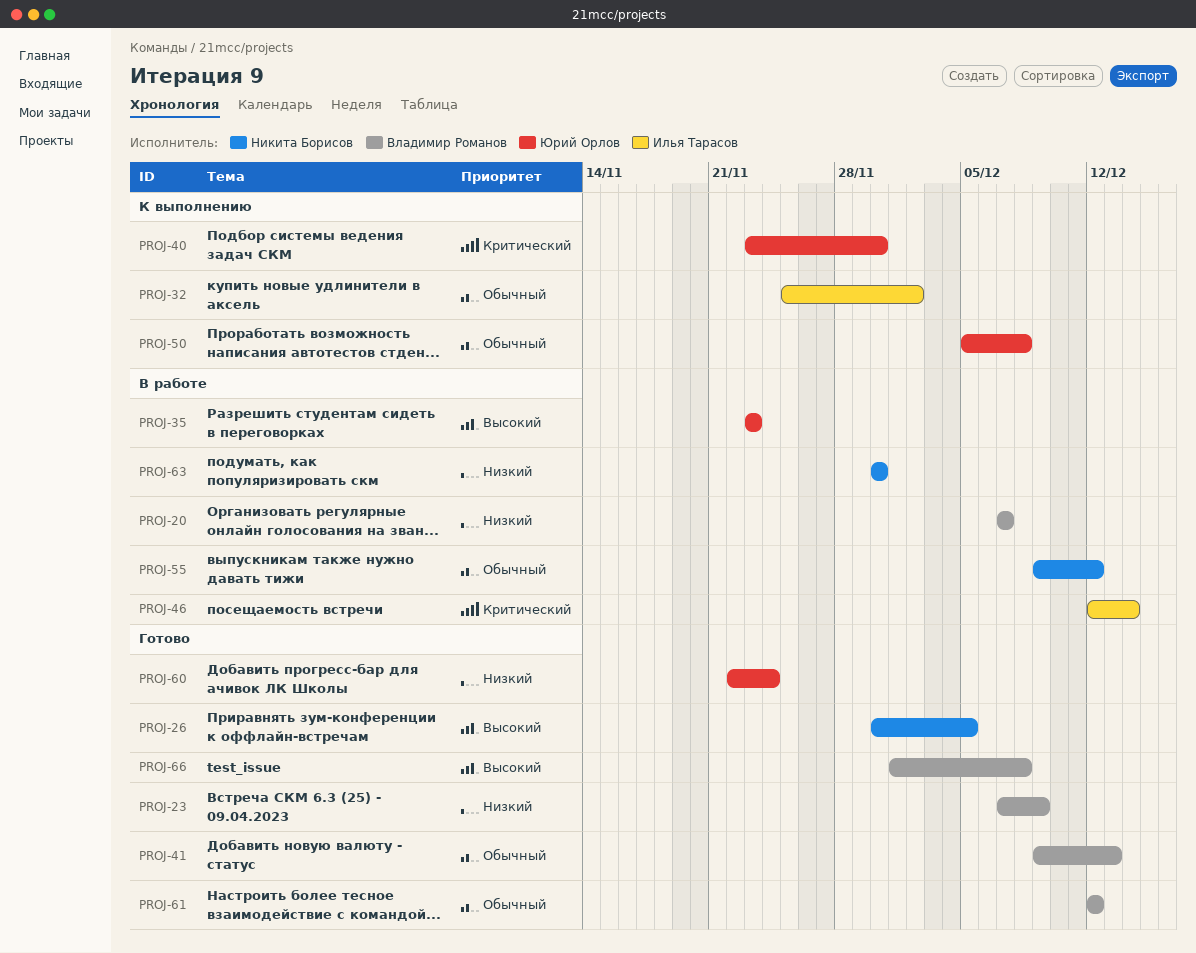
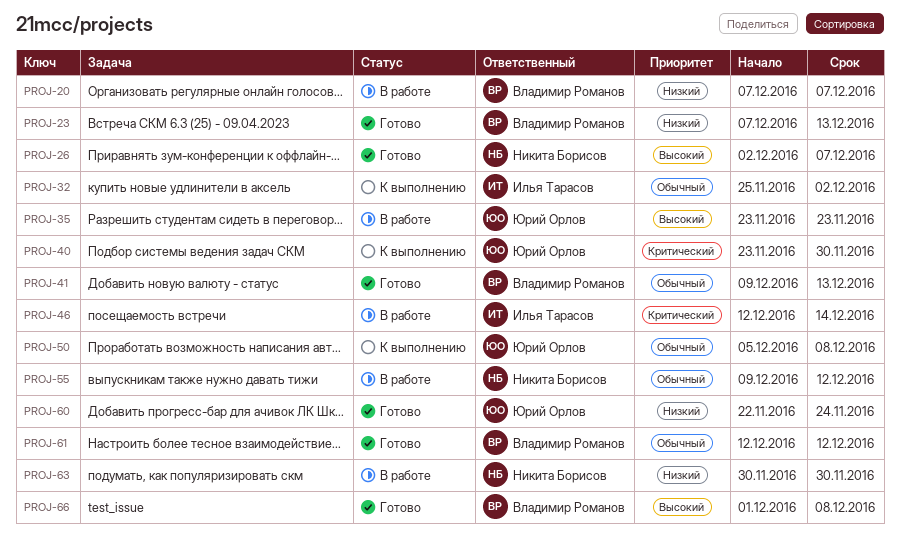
PROJ-23, due: Dec 9 -> Dec 13
PROJ-26, start: Nov 30 -> Dec 2
PROJ-26, due: Dec 5 -> Dec 7

